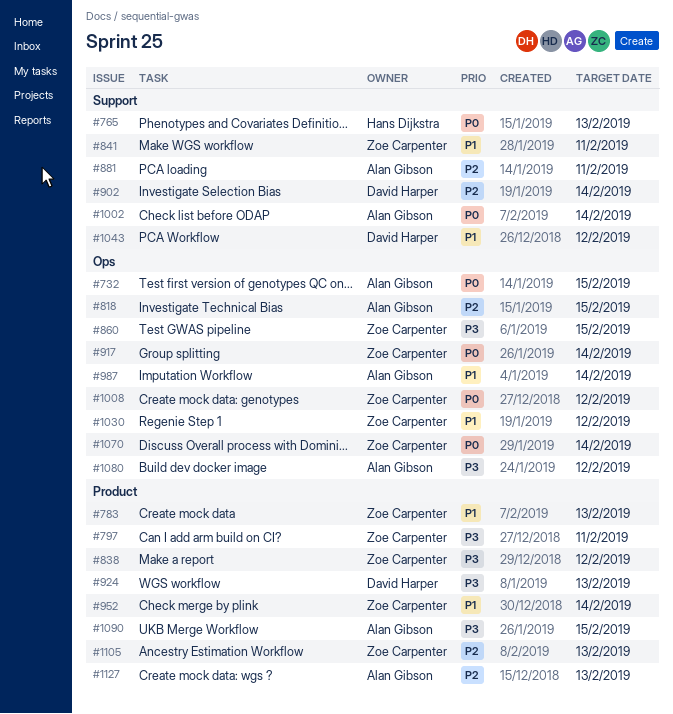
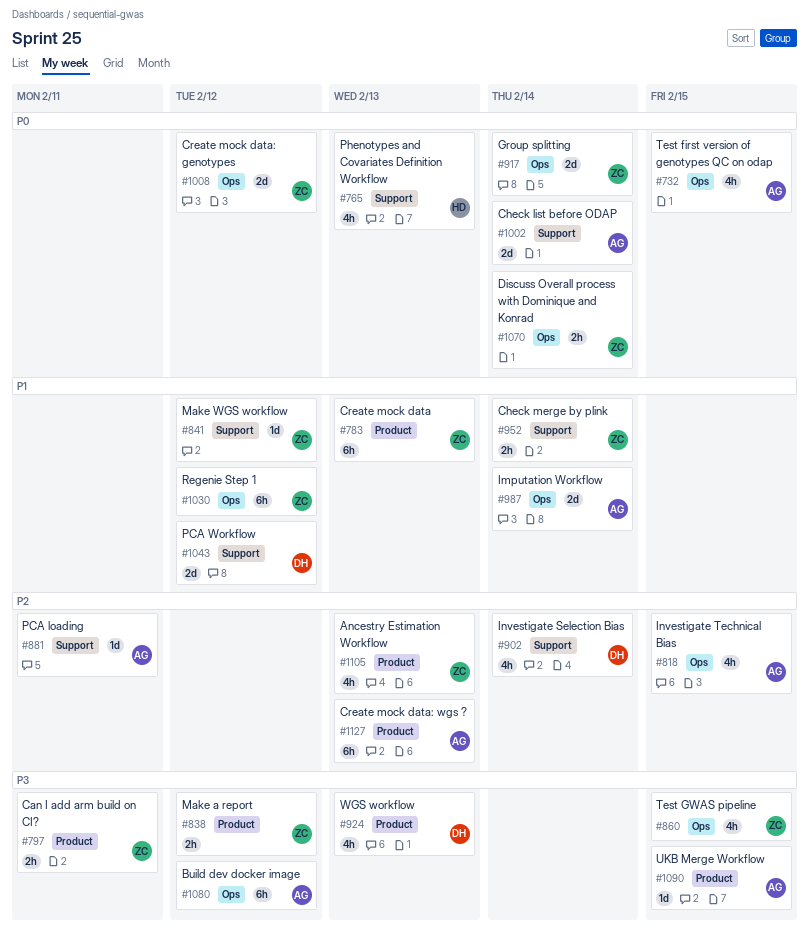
#841, due: Feb 11 -> Feb 12
#952, label: Product -> Support

